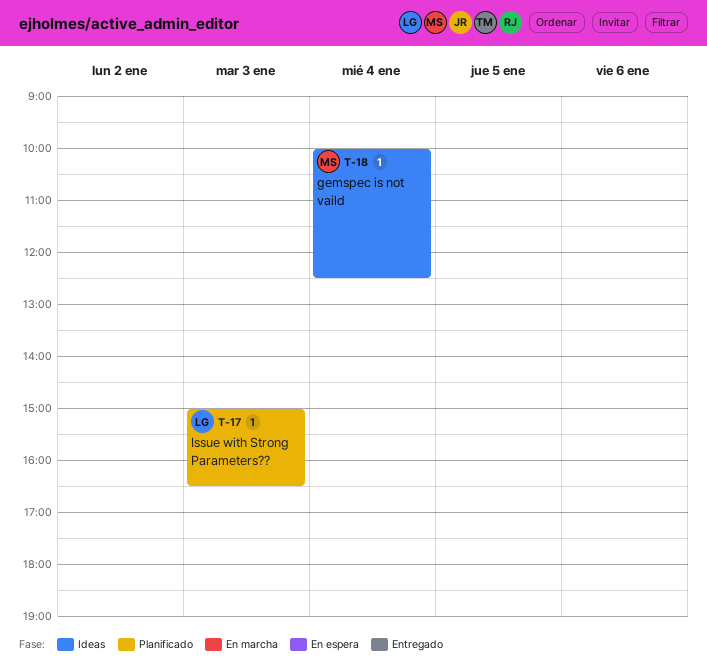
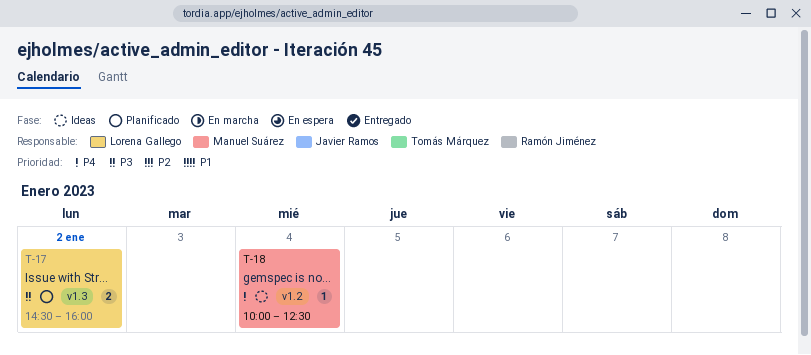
T-17, estimate: 1 -> 2
T-17, day: Jan 3 -> Jan 2
T-17, begins: 15:00 -> 14:30
T-17, ends: 16:30 -> 16:00

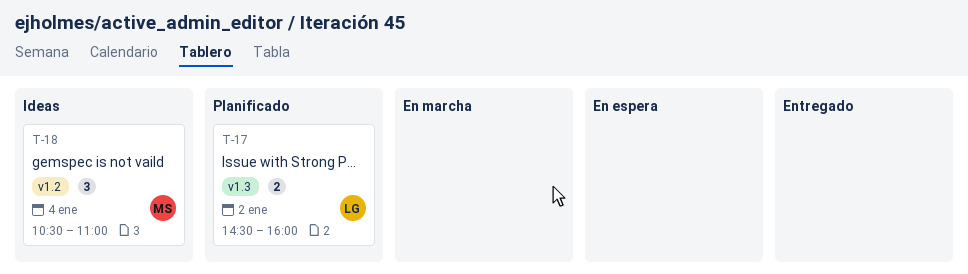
T-18, estimate: 1 -> 3
T-18, begins: 10:00 -> 10:30
T-18, ends: 12:30 -> 11:00

